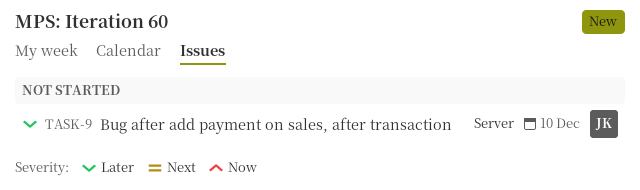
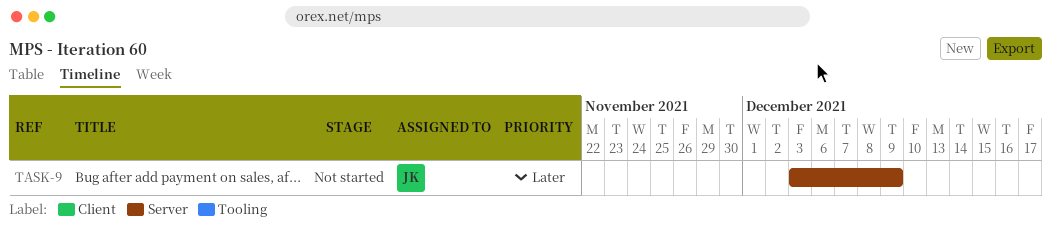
TASK-9, due: Dec 10 -> Dec 9

